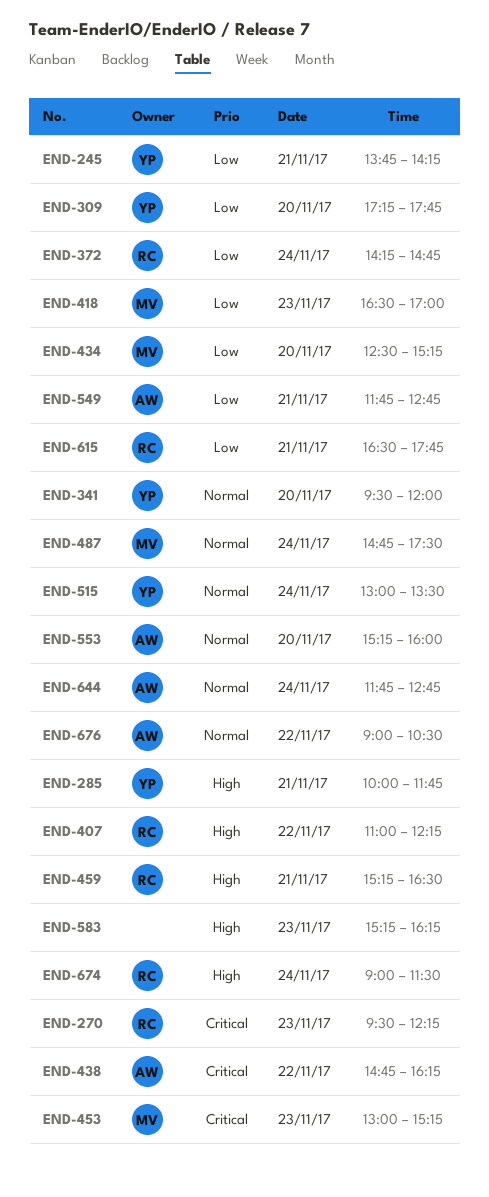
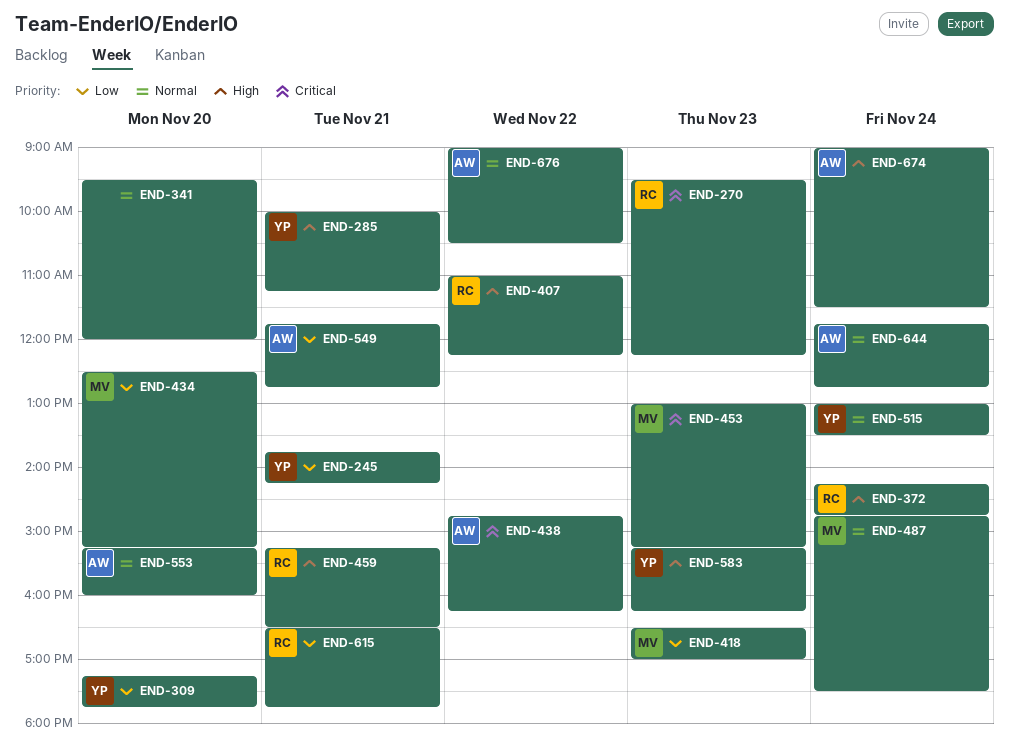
END-285, ends: 11:45 -> 11:15
END-341, owner: YP -> none
END-372, priority: Low -> High
END-583, owner: none -> YP
END-674, owner: RC -> AW

